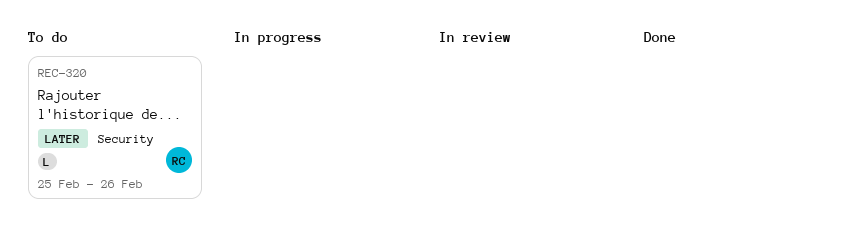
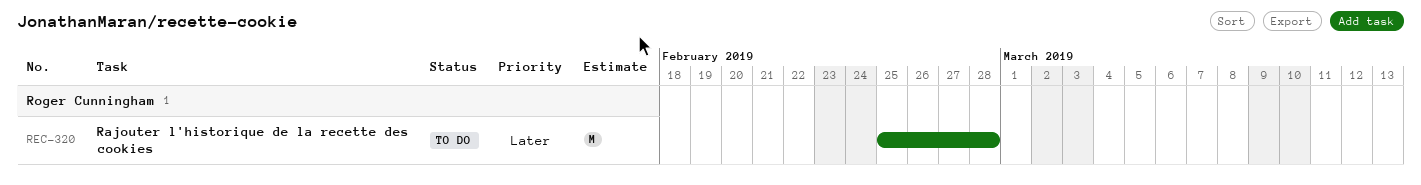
REC-320, estimate: L -> M
REC-320, due: Feb 26 -> Feb 28

